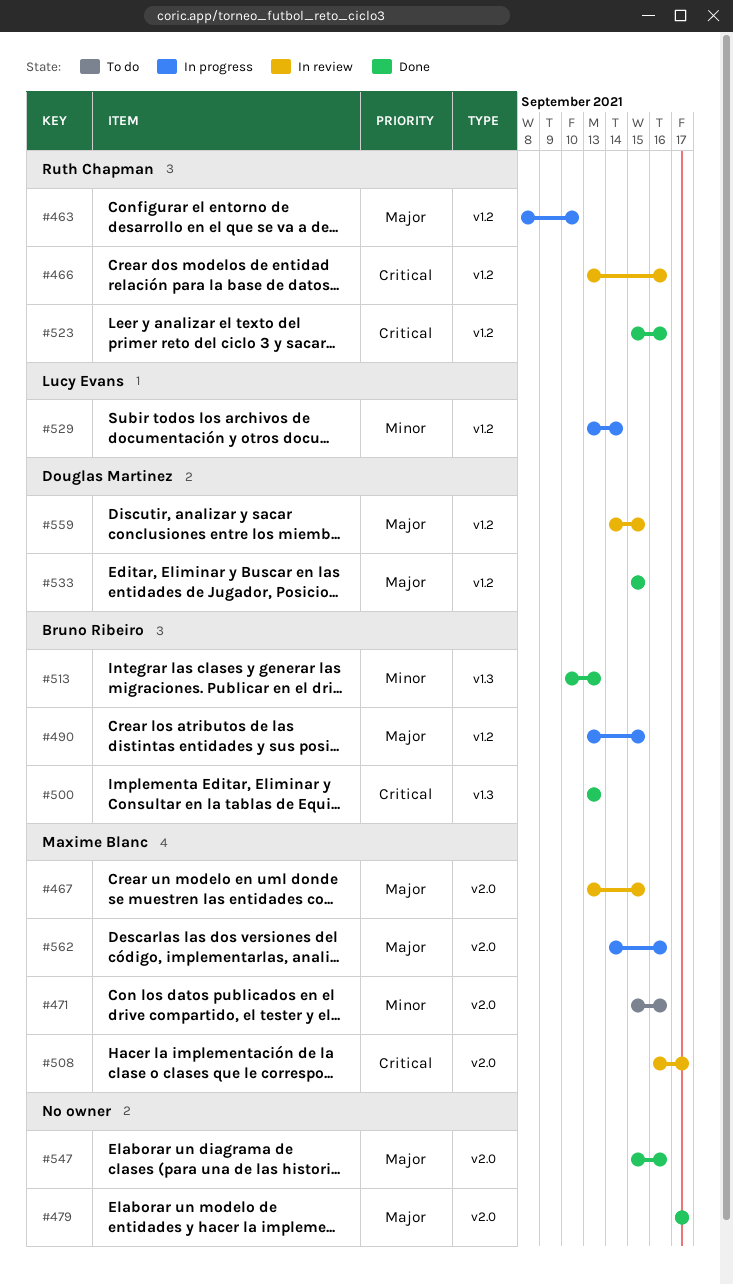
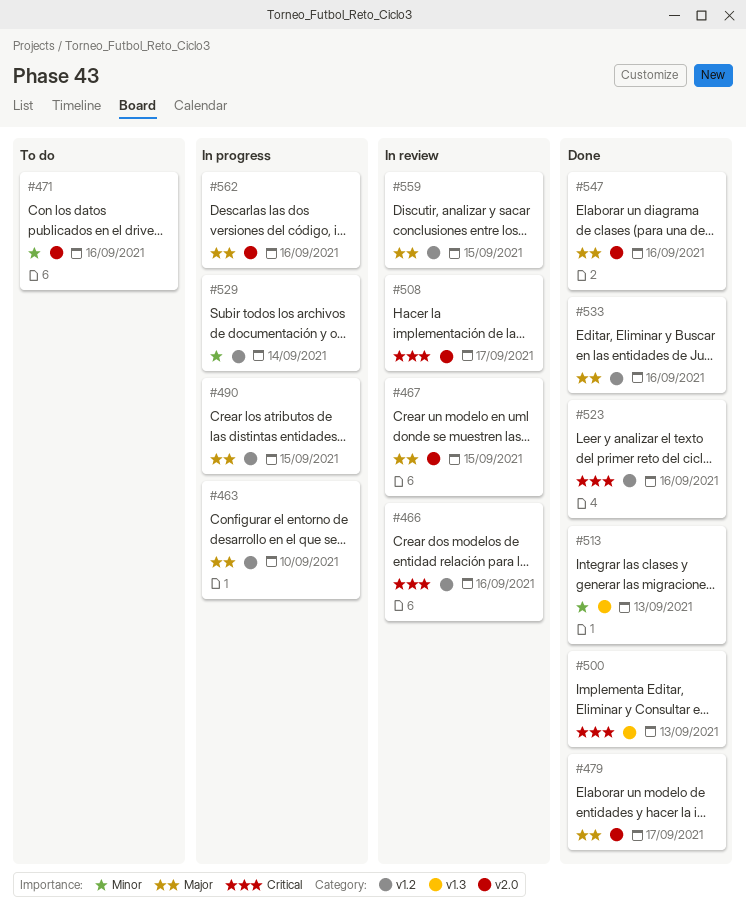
#533, due: Sep 15 -> Sep 16

